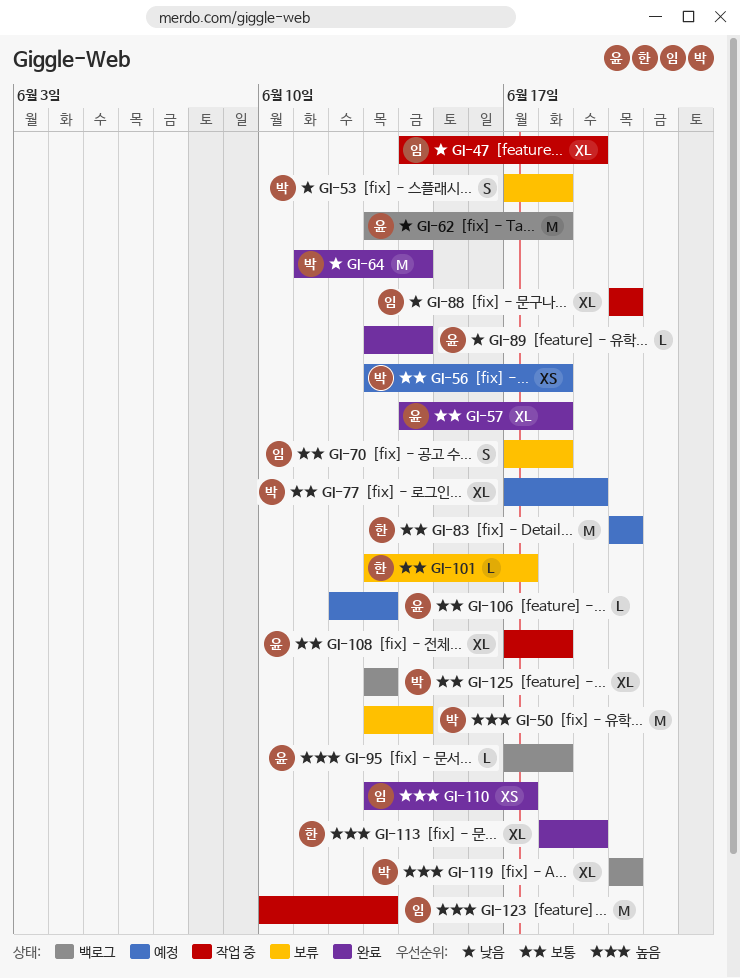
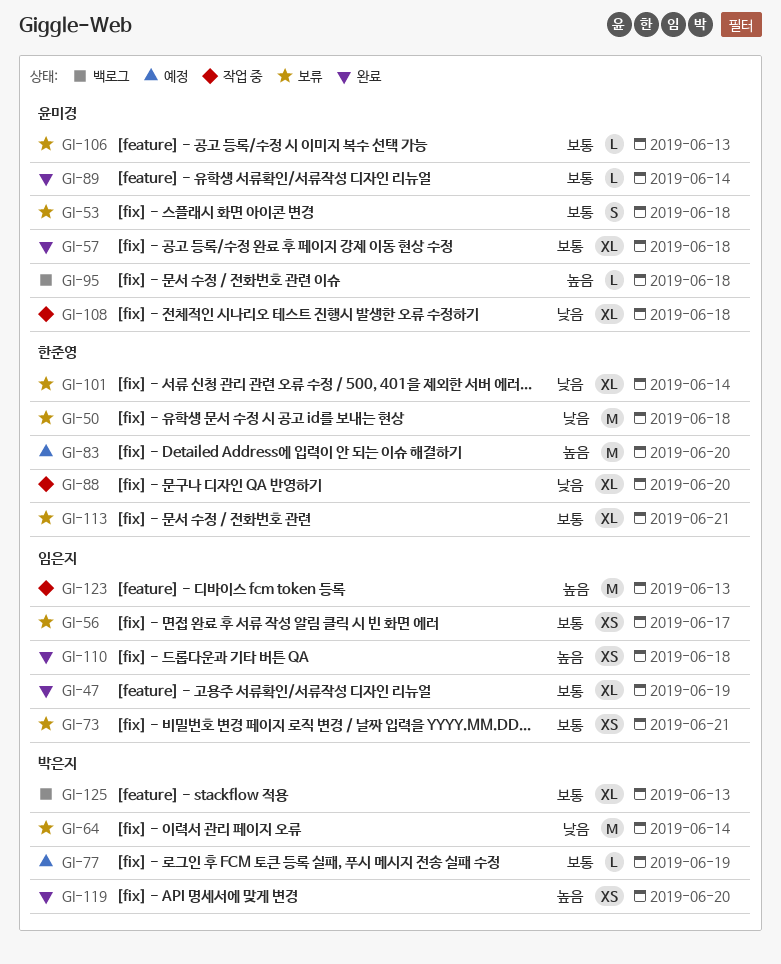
GI-47, status: 작업 중 -> 완료
GI-47, priority: 낮음 -> 보통
GI-50, owner: 박은지 -> 한준영
GI-50, priority: 높음 -> 낮음
GI-50, due: Jun 14 -> Jun 18
GI-53, owner: 박은지 -> 윤미경
GI-53, priority: 낮음 -> 보통
GI-56, status: 예정 -> 보류
GI-56, owner: 박은지 -> 임은지
GI-56, due: Jun 18 -> Jun 17
GI-62: present -> none
GI-64, status: 완료 -> 보류
GI-70: present -> none
GI-73: none -> present
GI-77, estimate: XL -> L
GI-83, priority: 보통 -> 높음
GI-88, owner: 임은지 -> 한준영
GI-89, priority: 낮음 -> 보통
GI-101, priority: 보통 -> 낮음
GI-101, estimate: L -> XL
GI-101, due: Jun 17 -> Jun 14
GI-106, status: 예정 -> 보류
GI-108, priority: 보통 -> 낮음
GI-110, due: Jun 17 -> Jun 18
GI-113, status: 완료 -> 보류
GI-113, priority: 높음 -> 보통
GI-113, due: Jun 19 -> Jun 21
GI-119, status: 백로그 -> 완료
GI-119, estimate: XL -> XS

